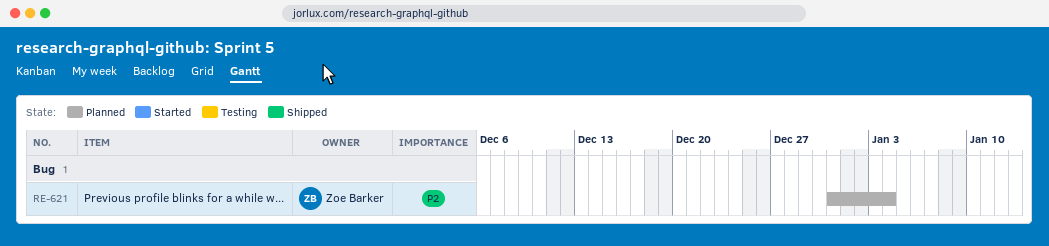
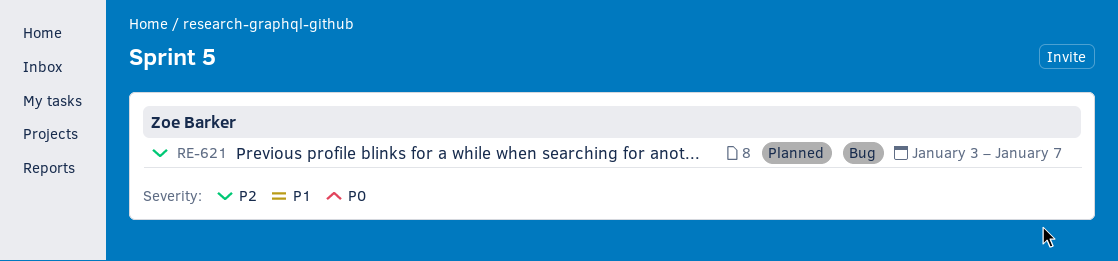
RE-621, start: Dec 31 -> Jan 3
RE-621, due: Jan 4 -> Jan 7

